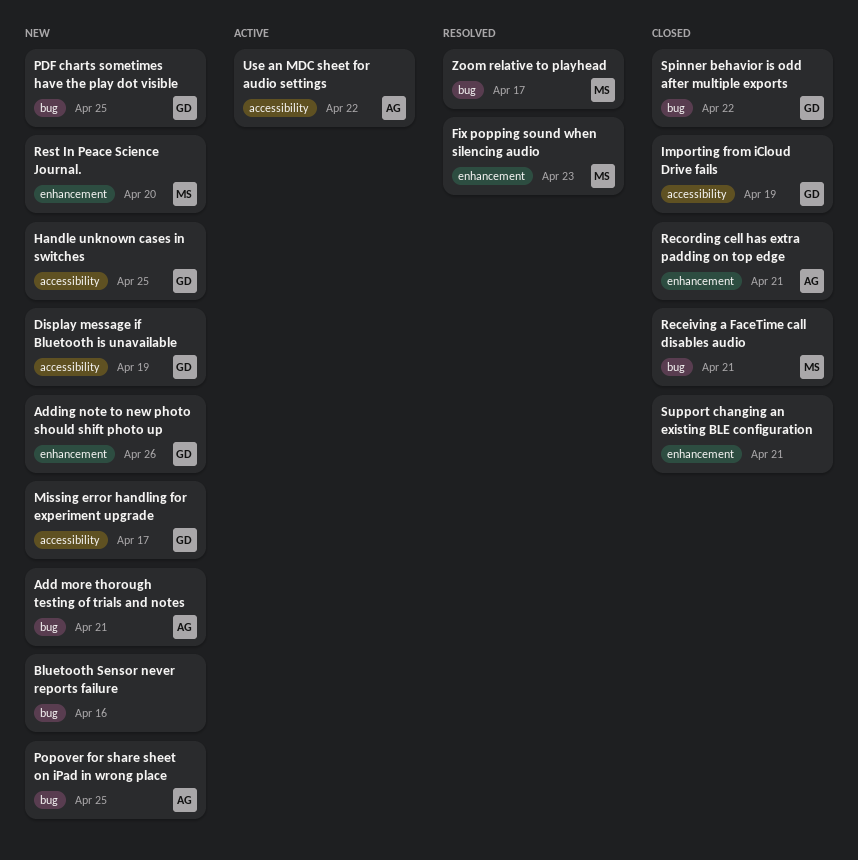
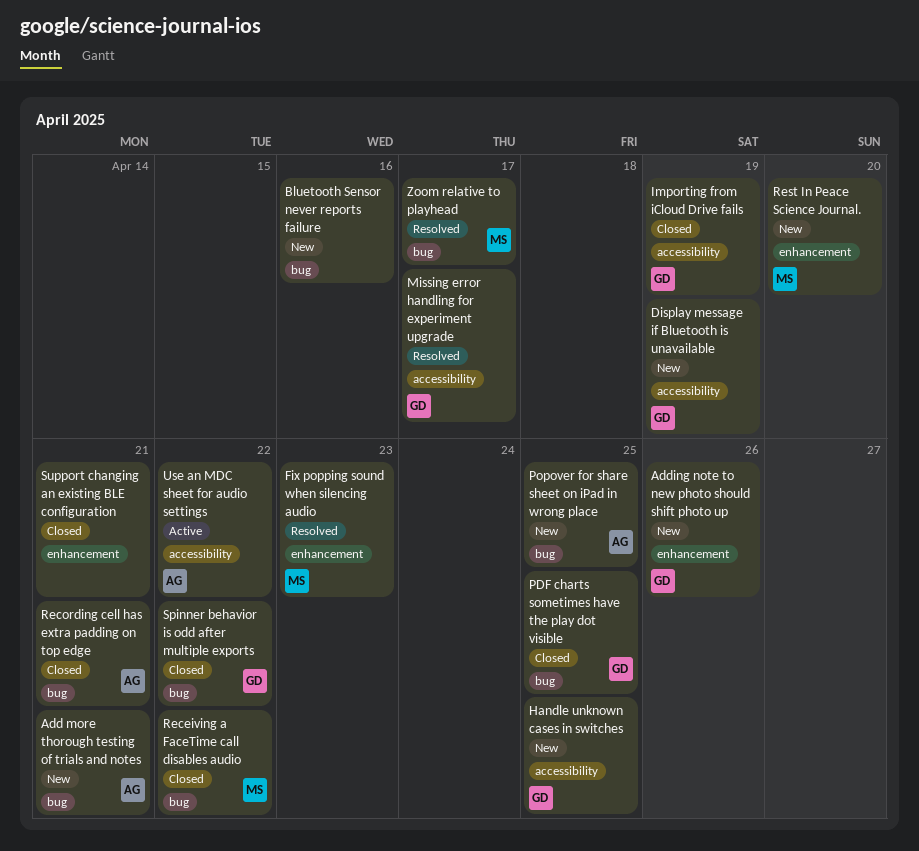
Missing error handling for experiment upgrade, status: New -> Resolved
PDF charts sometimes have the play dot visible, status: New -> Closed
Receiving a FaceTime call disables audio, due: Apr 21 -> Apr 22
Recording cell has extra padding on top edge, label: enhancement -> bug

